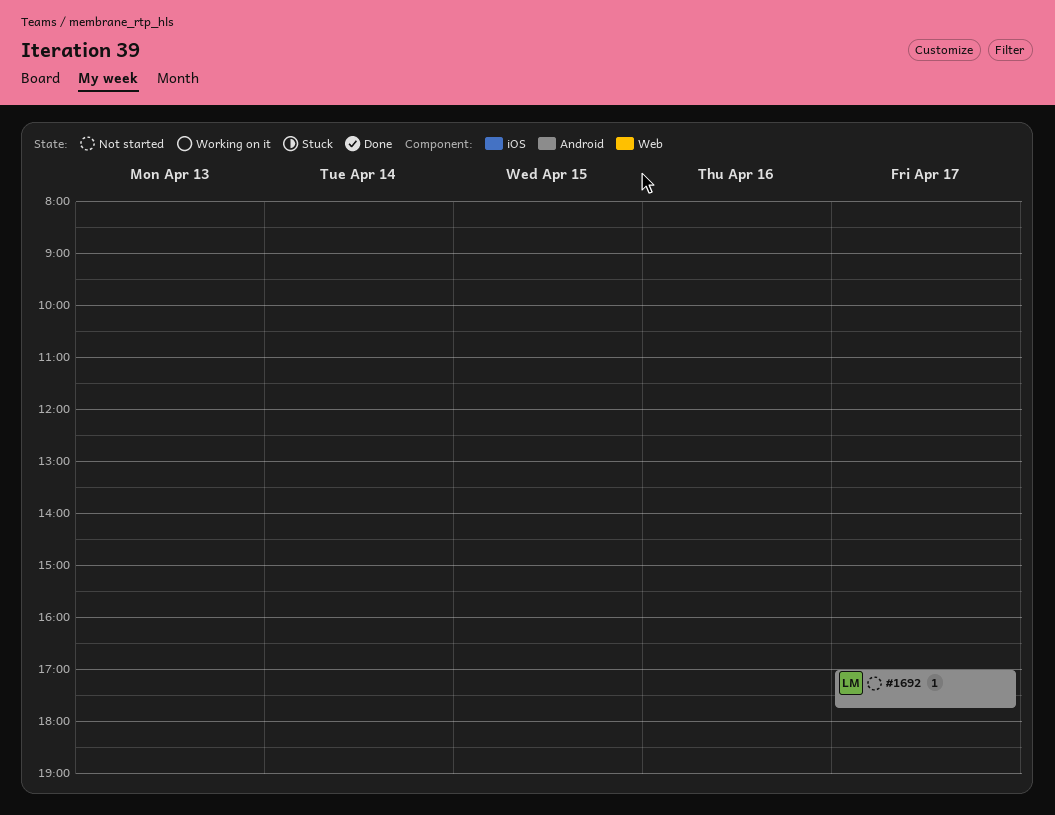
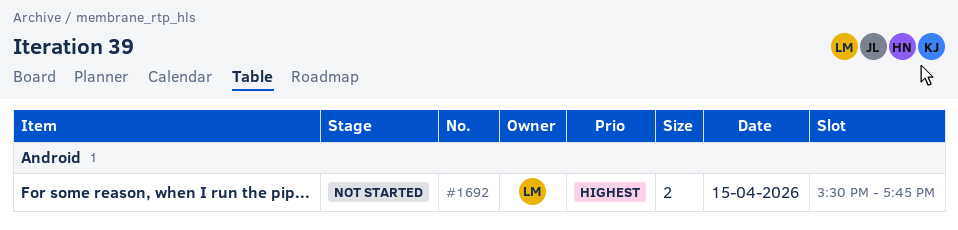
#1692, estimate: 1 -> 2
#1692, day: Apr 17 -> Apr 15
#1692, begins: 17:00 -> 15:30

